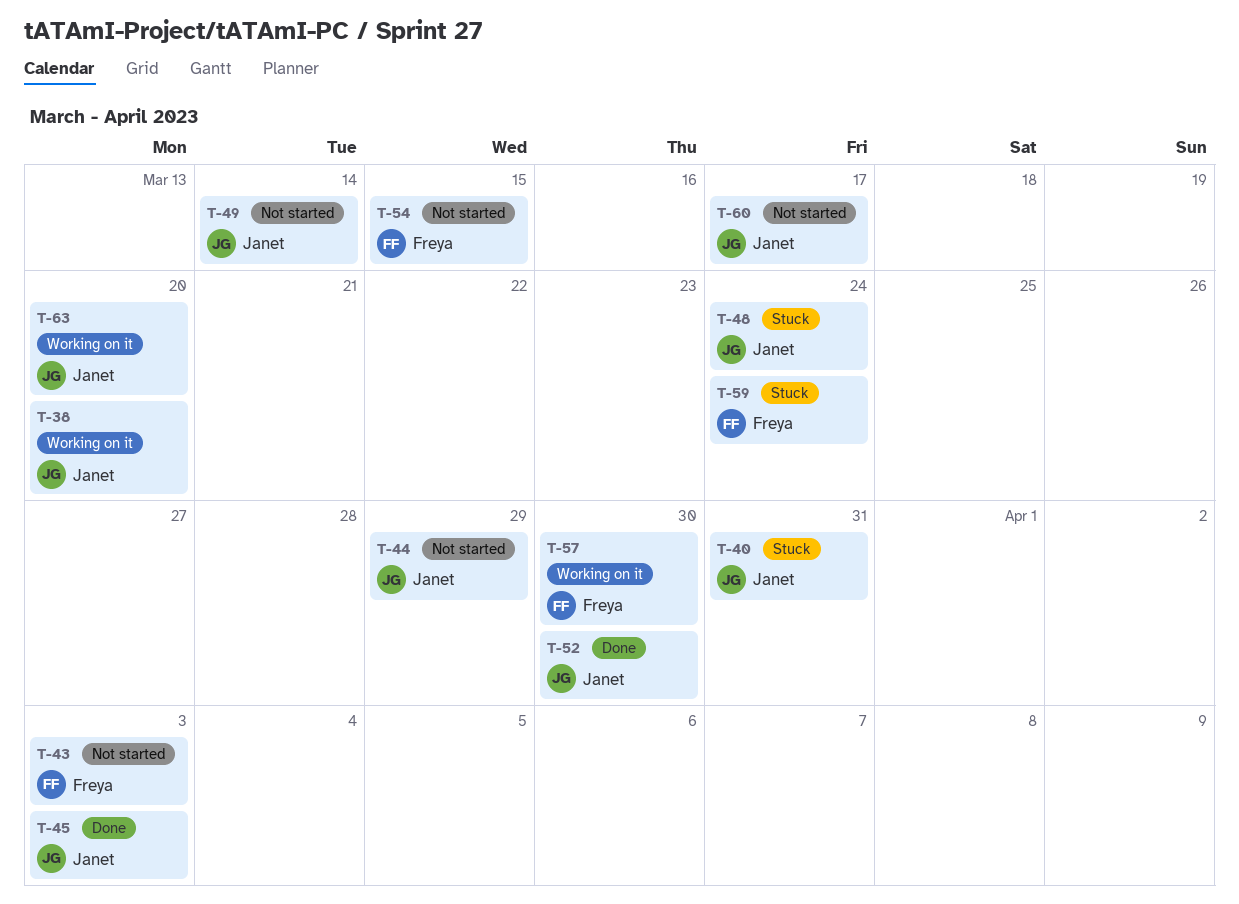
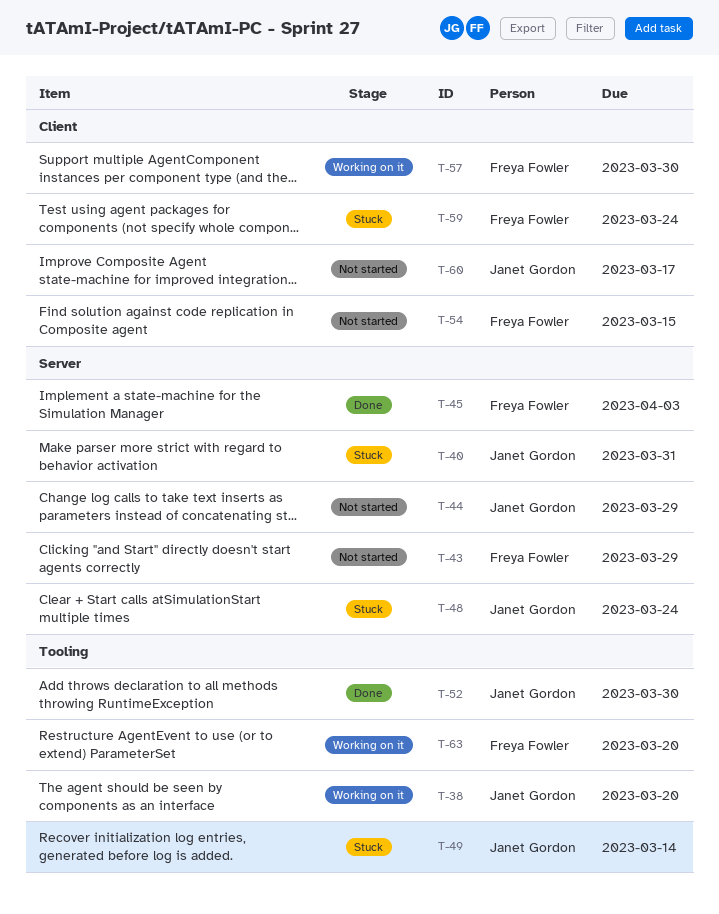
T-43, due: Apr 3 -> Mar 29
T-45, owner: Janet Gordon -> Freya Fowler
T-49, status: Not started -> Stuck
T-63, owner: Janet Gordon -> Freya Fowler

